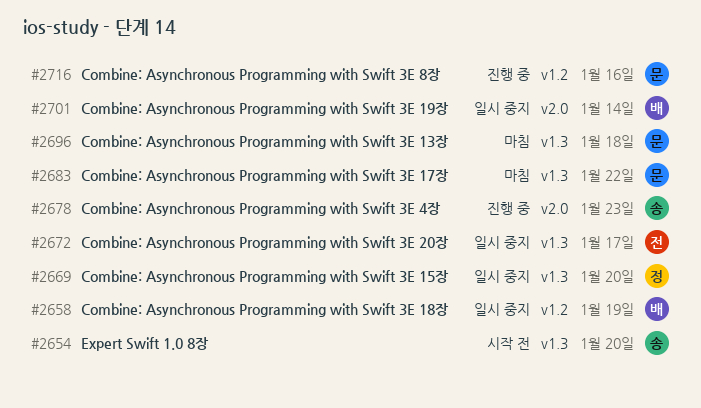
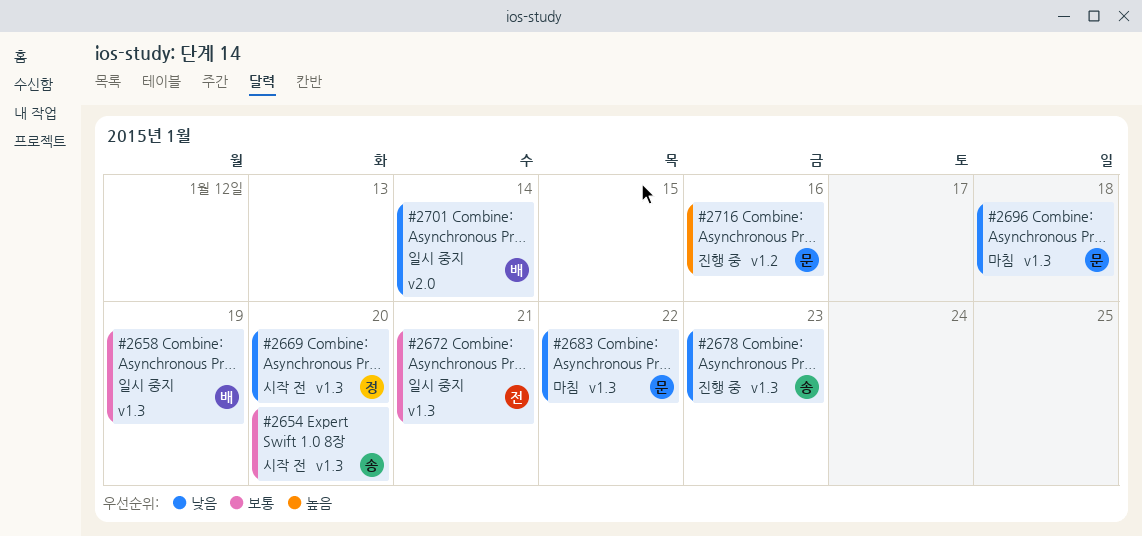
#2658, label: v1.2 -> v1.3
#2669, status: 일시 중지 -> 시작 전
#2672, due: Jan 17 -> Jan 21
#2678, label: v2.0 -> v1.3

